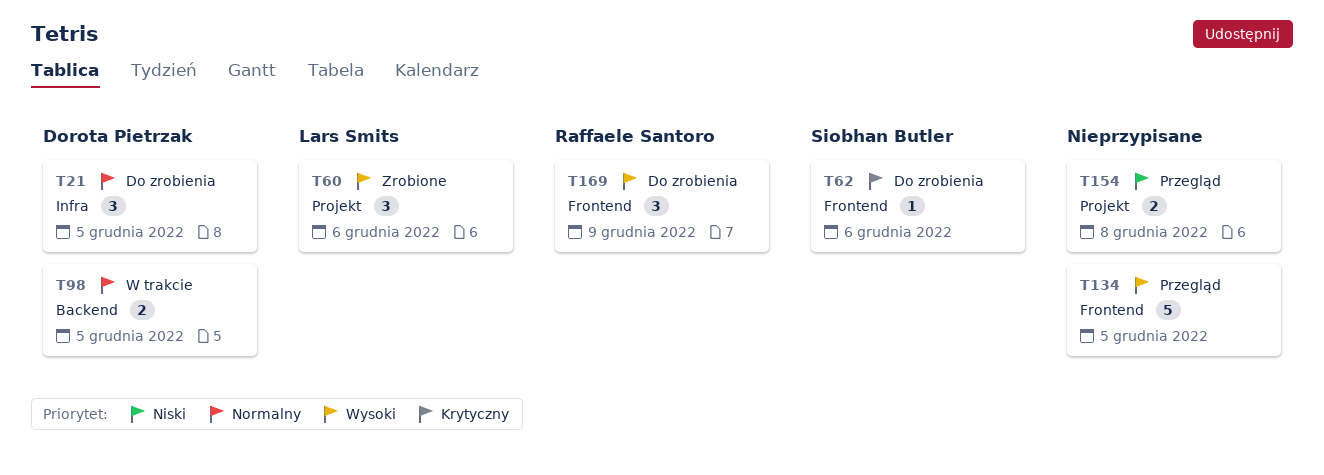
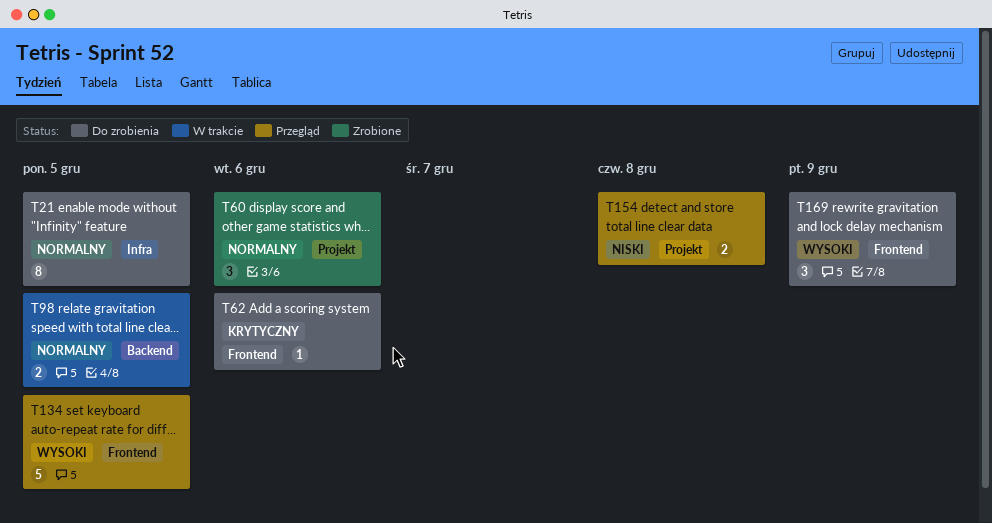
T21, estimate: 3 -> 8
T60, priority: Wysoki -> Normalny

